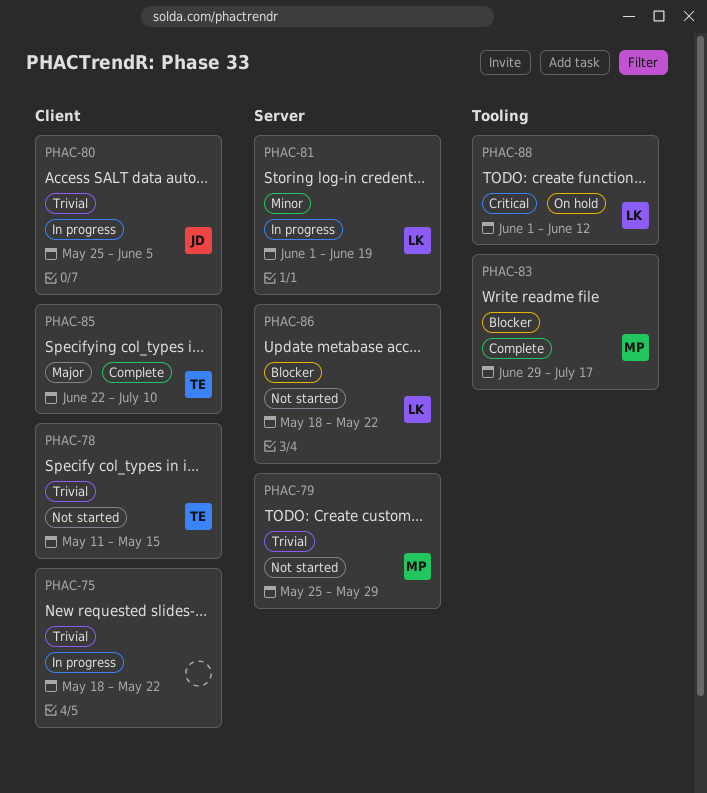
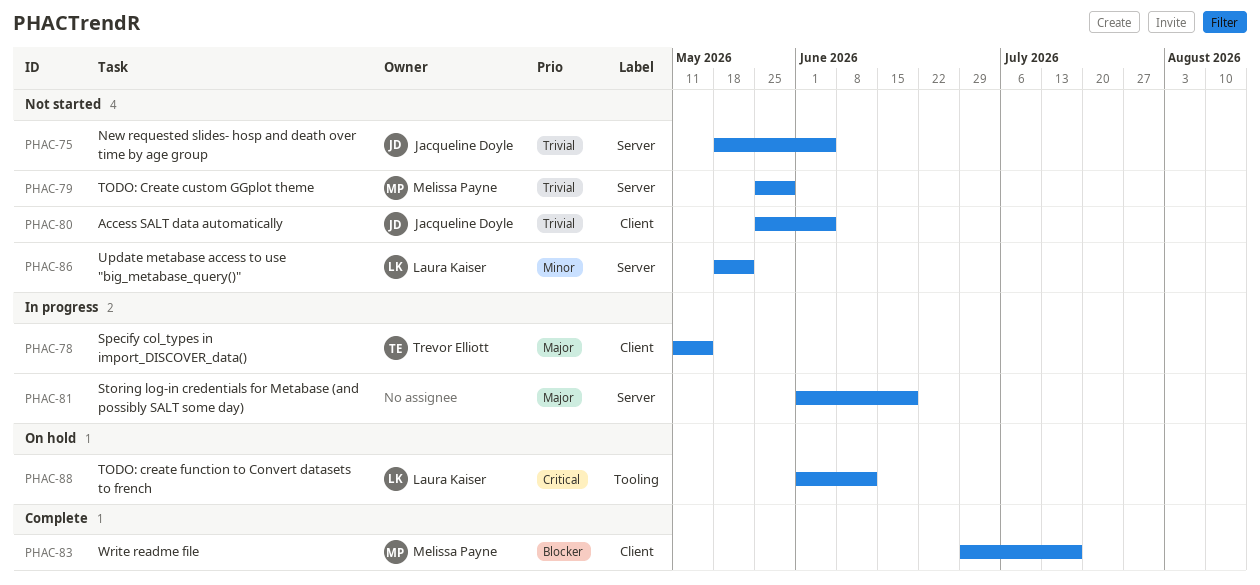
PHAC-75, status: In progress -> Not started
PHAC-75, owner: none -> Jacqueline Doyle
PHAC-75, label: Client -> Server
PHAC-75, due: May 22 -> Jun 5
PHAC-78, status: Not started -> In progress
PHAC-78, priority: Trivial -> Major
PHAC-80, status: In progress -> Not started
PHAC-81, owner: Laura Kaiser -> none
PHAC-81, priority: Minor -> Major
PHAC-83, label: Tooling -> Client
PHAC-85: present -> none
PHAC-86, priority: Blocker -> Minor

